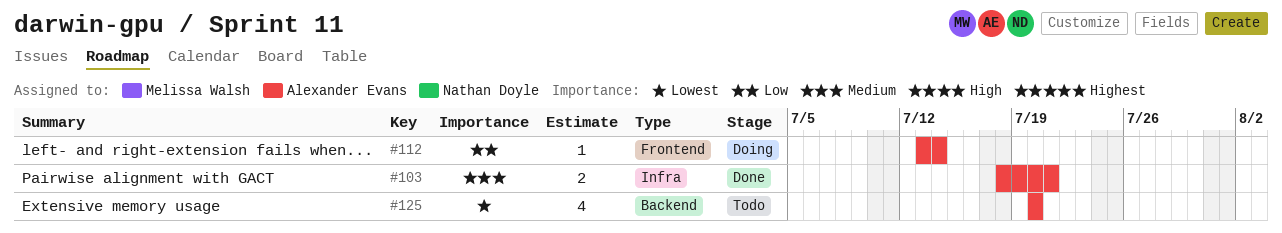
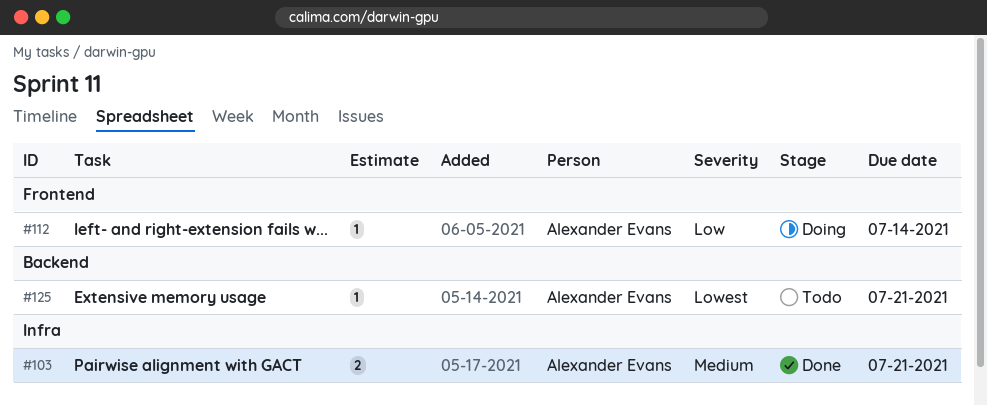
#125, estimate: 4 -> 1
#125, due: Jul 20 -> Jul 21

